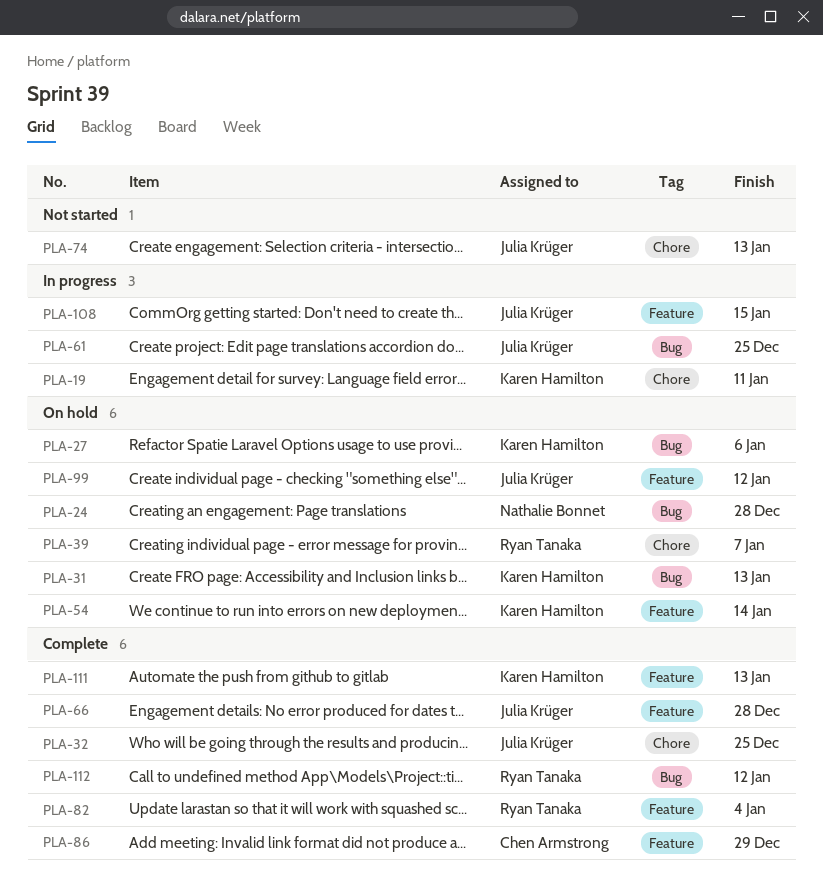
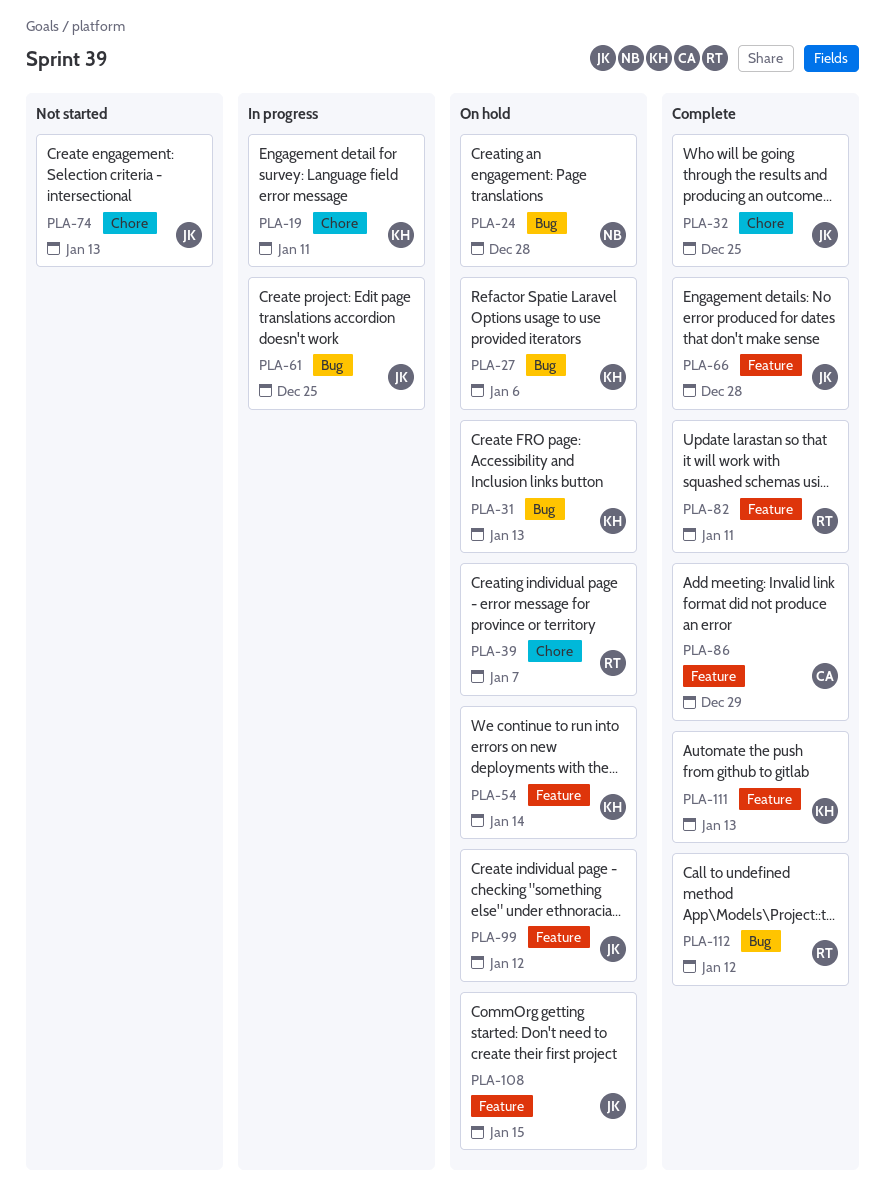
PLA-82, due: Jan 4 -> Jan 11
PLA-108, status: In progress -> On hold

